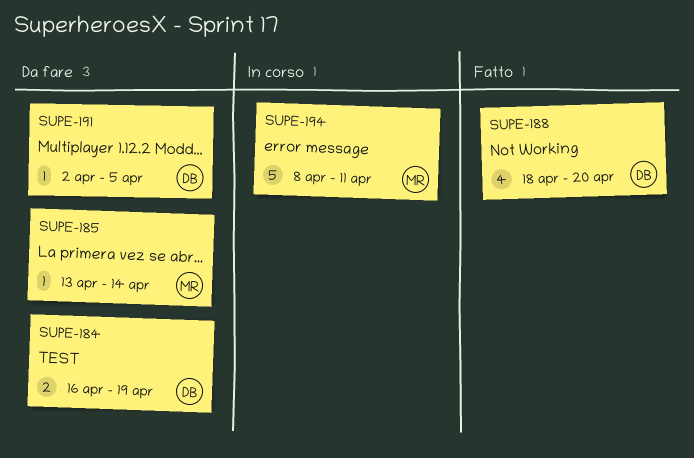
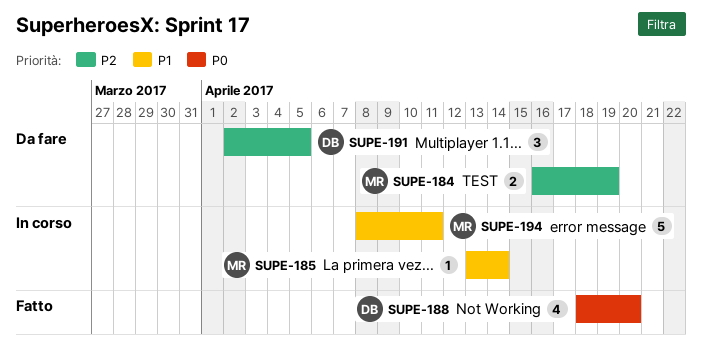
SUPE-184, owner: DB -> MR
SUPE-185, status: Da fare -> In corso
SUPE-191, estimate: 1 -> 3

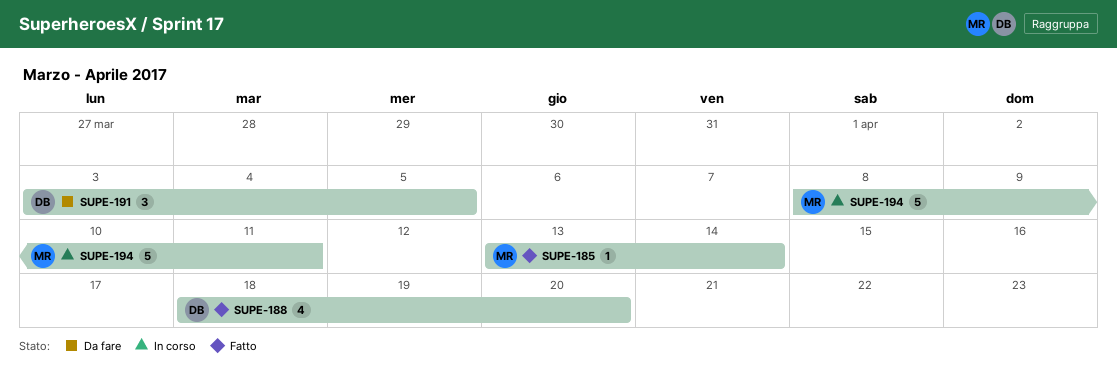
SUPE-184: present -> none
SUPE-185, status: In corso -> Fatto
SUPE-191, start: Apr 2 -> Apr 3

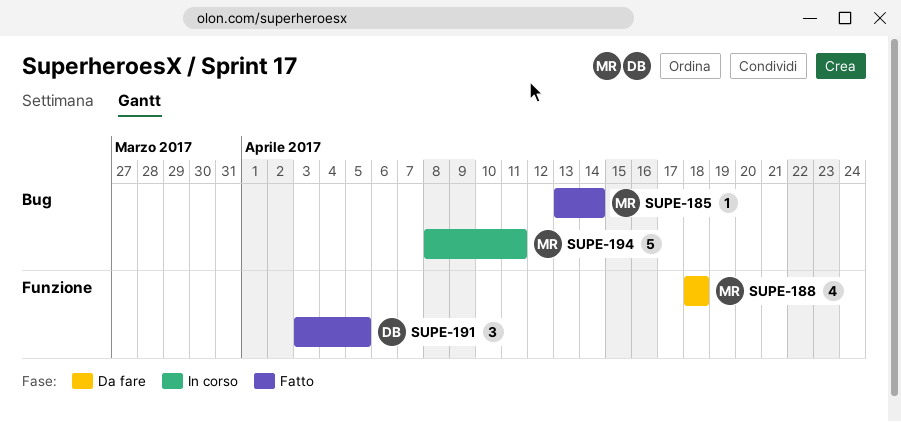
SUPE-188, status: Fatto -> Da fare
SUPE-188, owner: DB -> MR
SUPE-188, due: Apr 20 -> Apr 18
SUPE-191, status: Da fare -> Fatto

